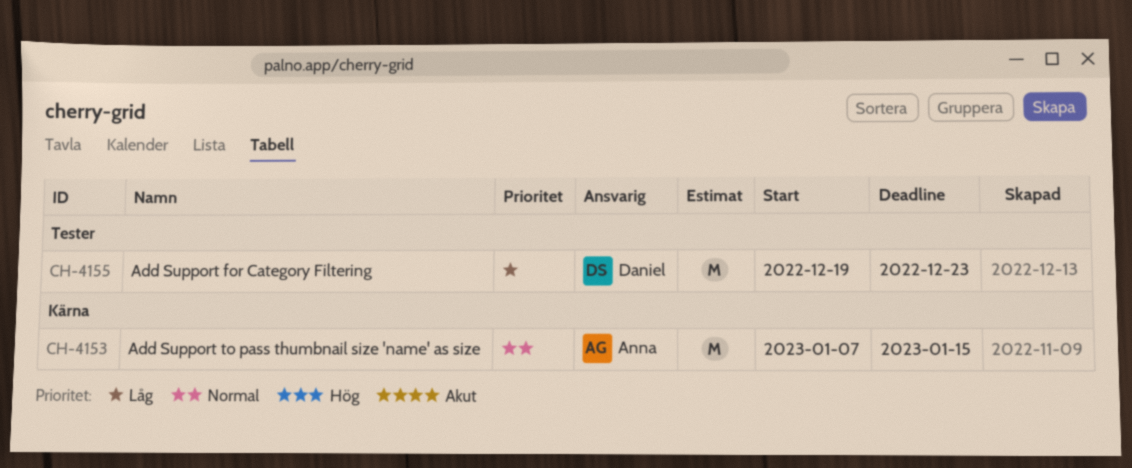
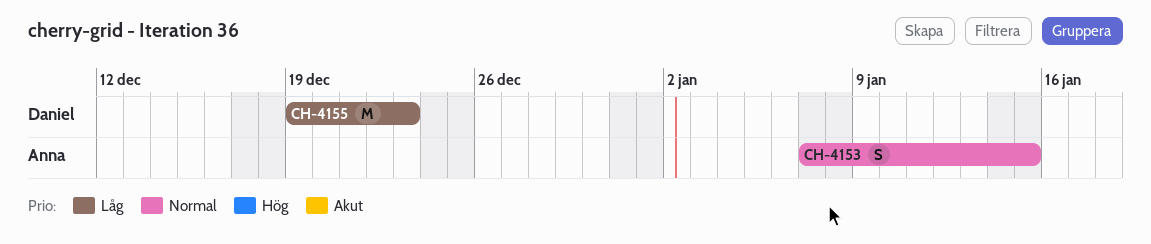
CH-4153, estimate: M -> S

